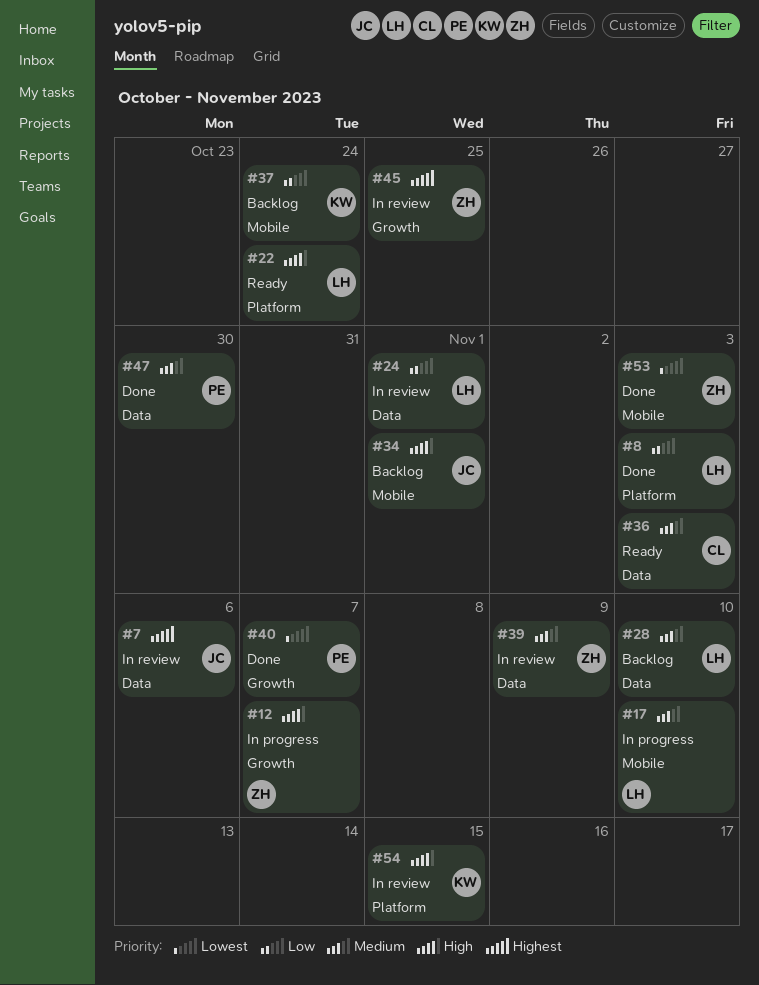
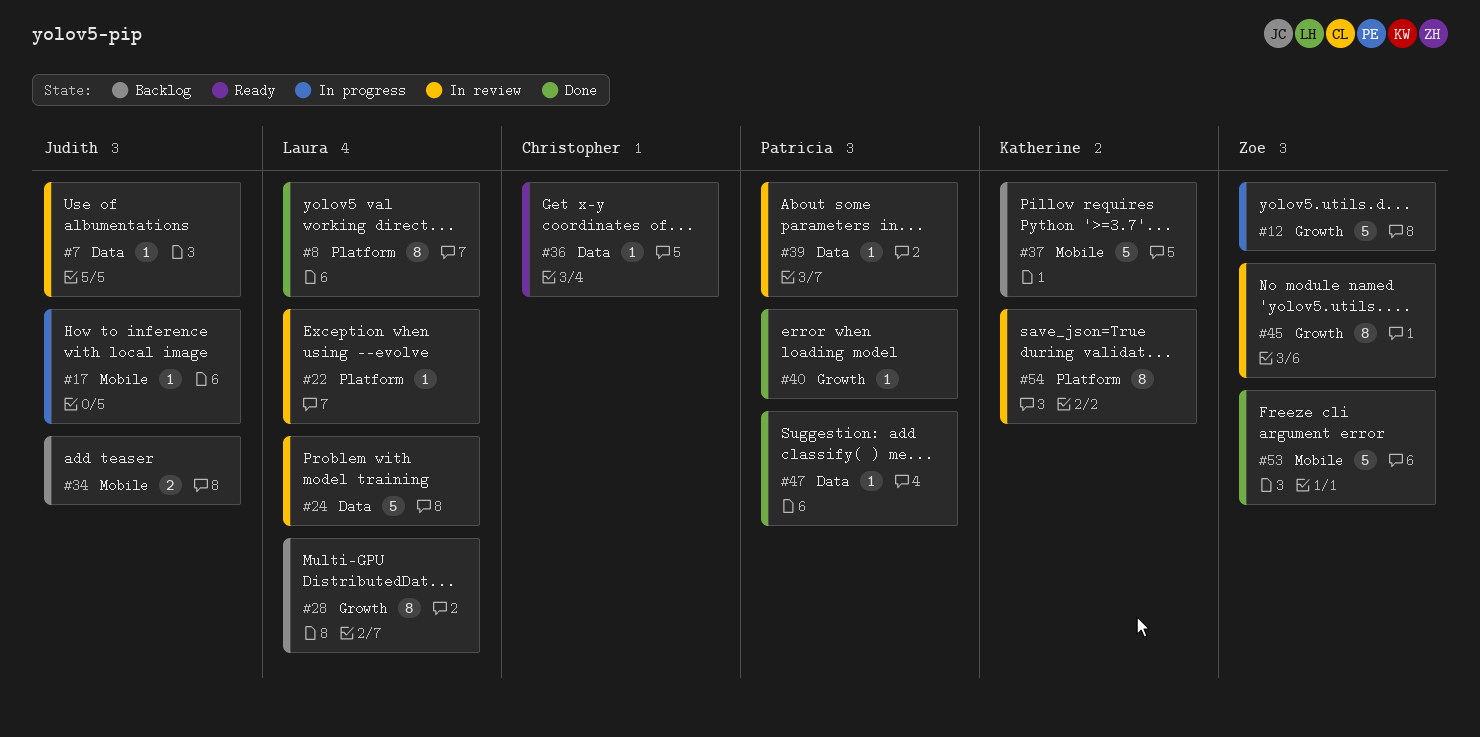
#17, owner: Laura -> Judith
#22, status: Ready -> In review
#28, label: Data -> Growth
#39, owner: Zoe -> Patricia

